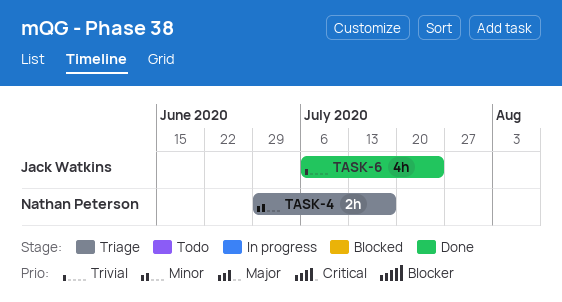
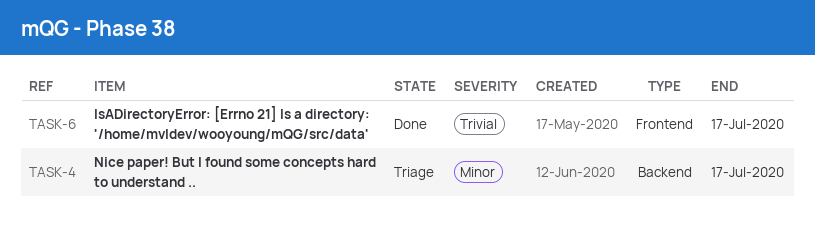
TASK-6, due: Jul 24 -> Jul 17

